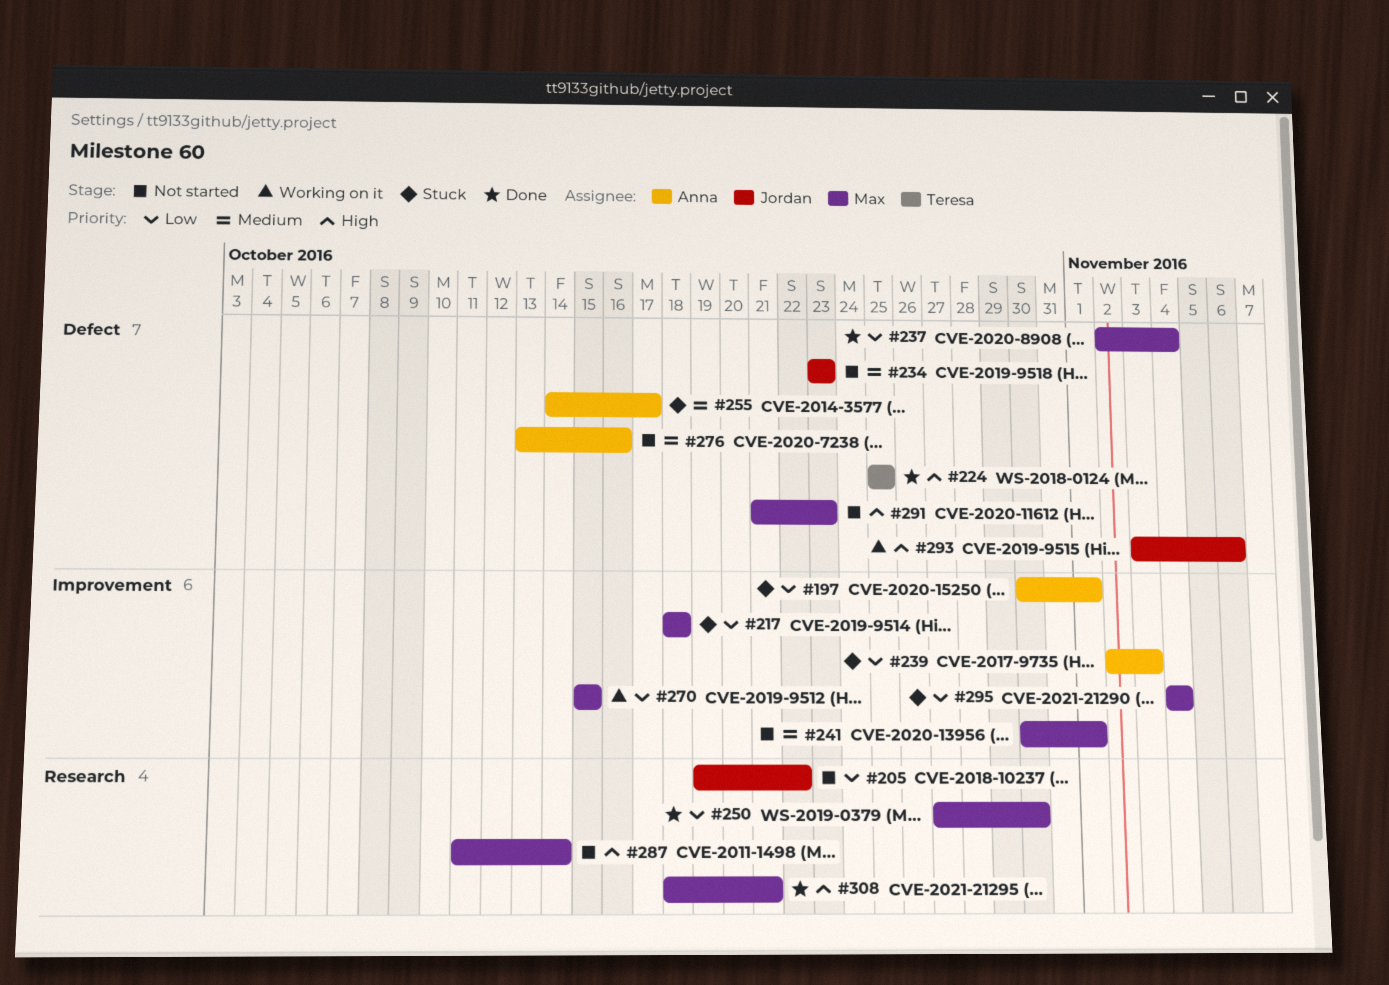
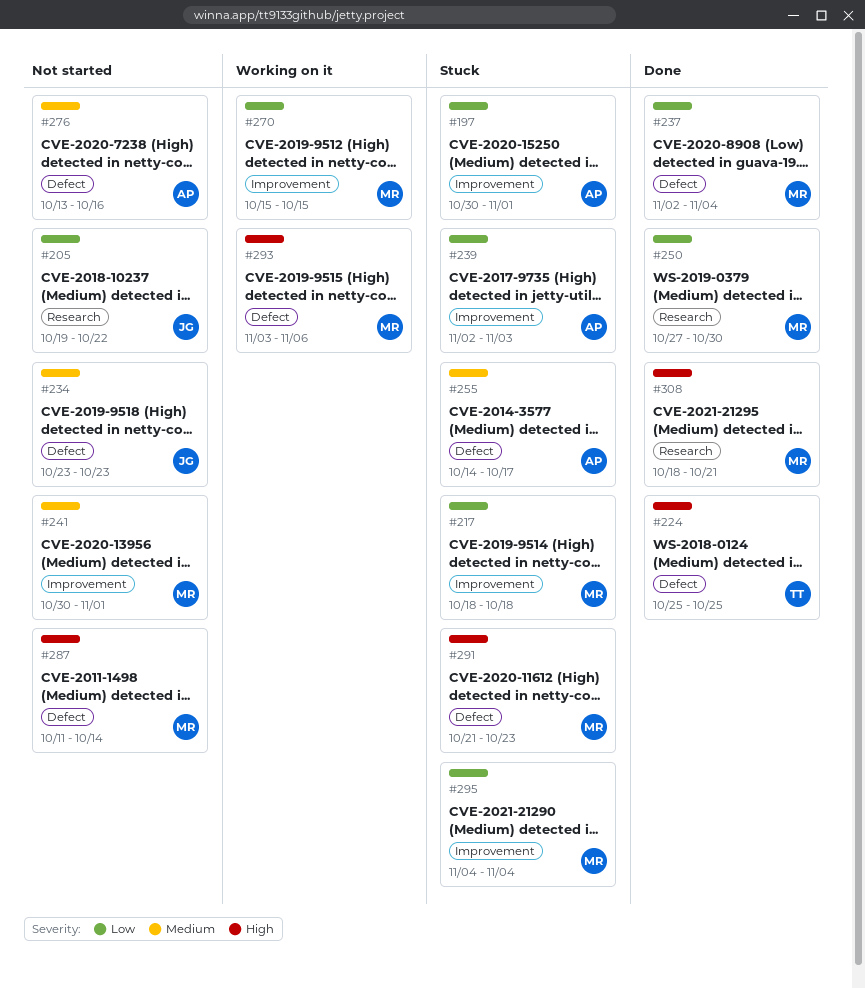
#287, label: Research -> Defect
#291, status: Not started -> Stuck
#293, owner: Jordan -> Max

